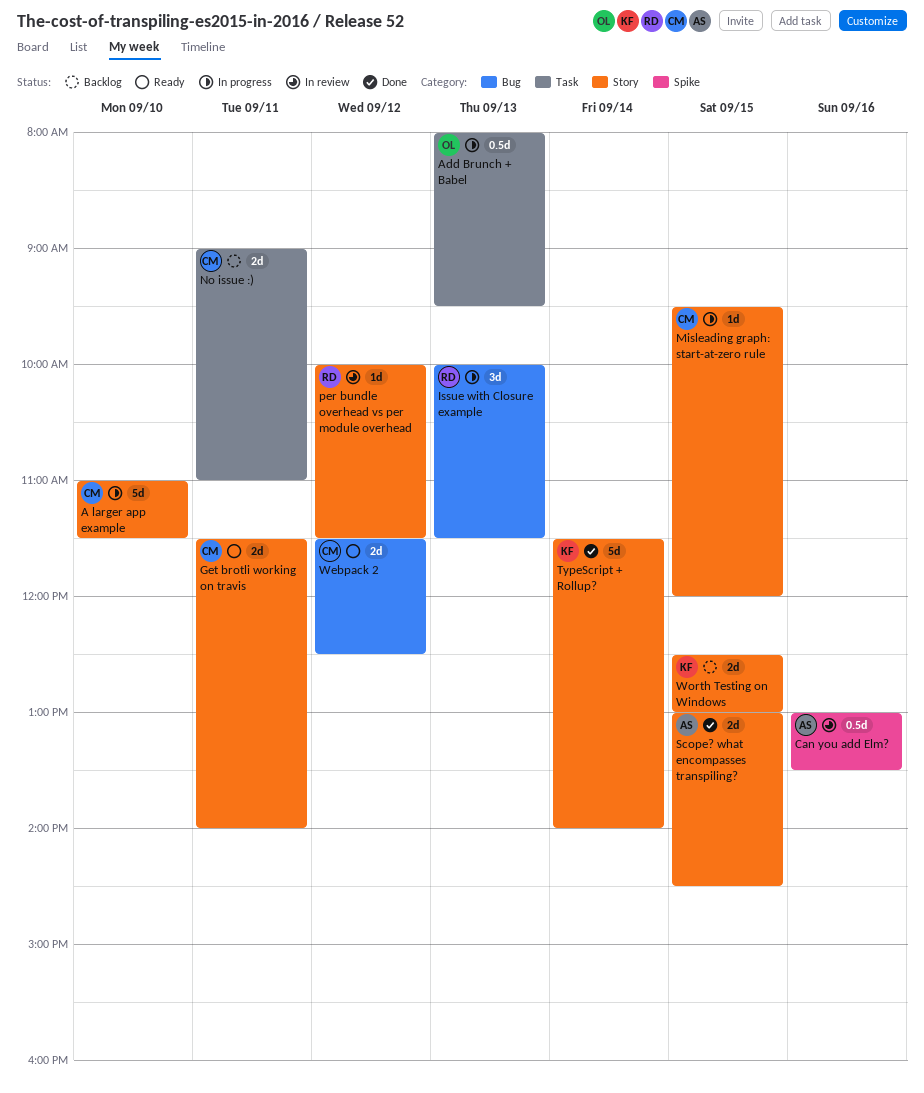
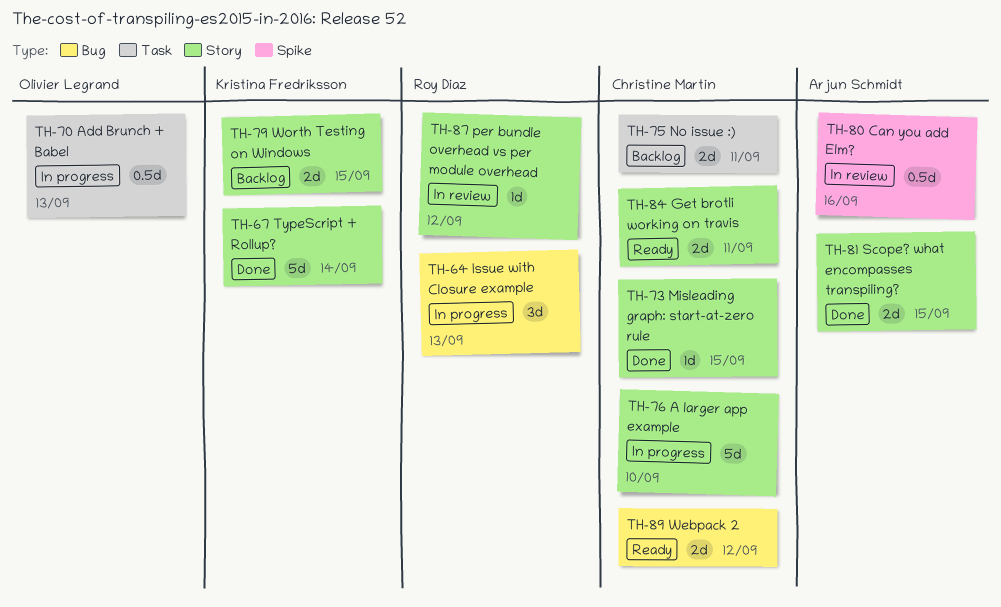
Misleading graph: start-at-zero rule, status: In progress -> Done

